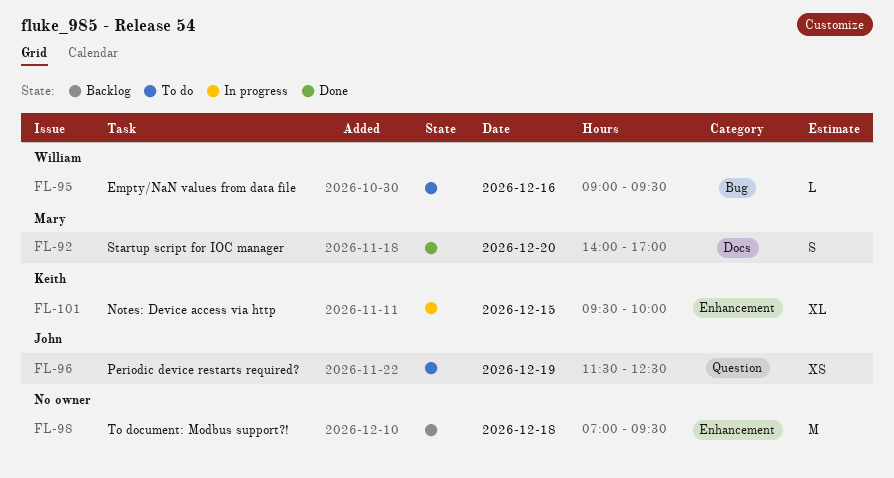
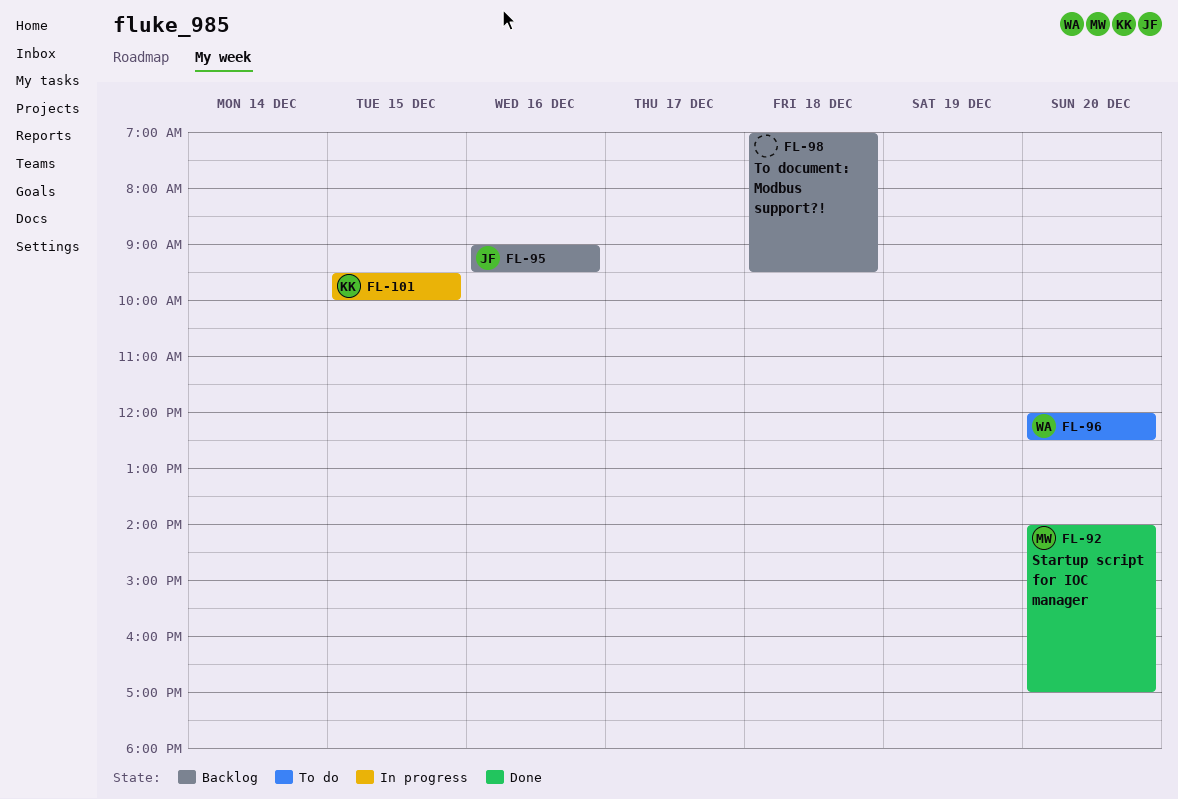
FL-95, status: To do -> Backlog
FL-95, owner: William -> John
FL-96, owner: John -> William
FL-96, day: Dec 19 -> Dec 20
FL-96, begins: 11:30 -> 12:00

